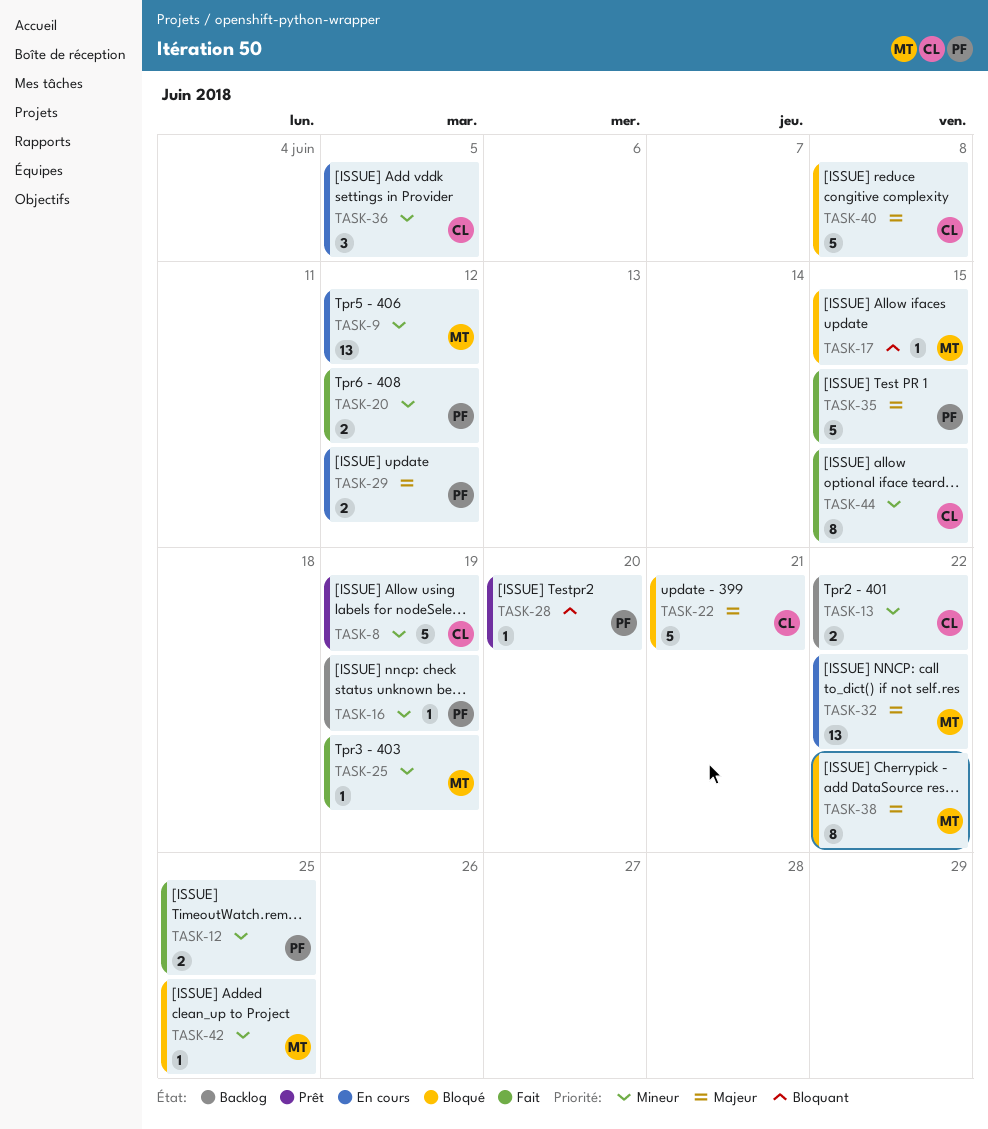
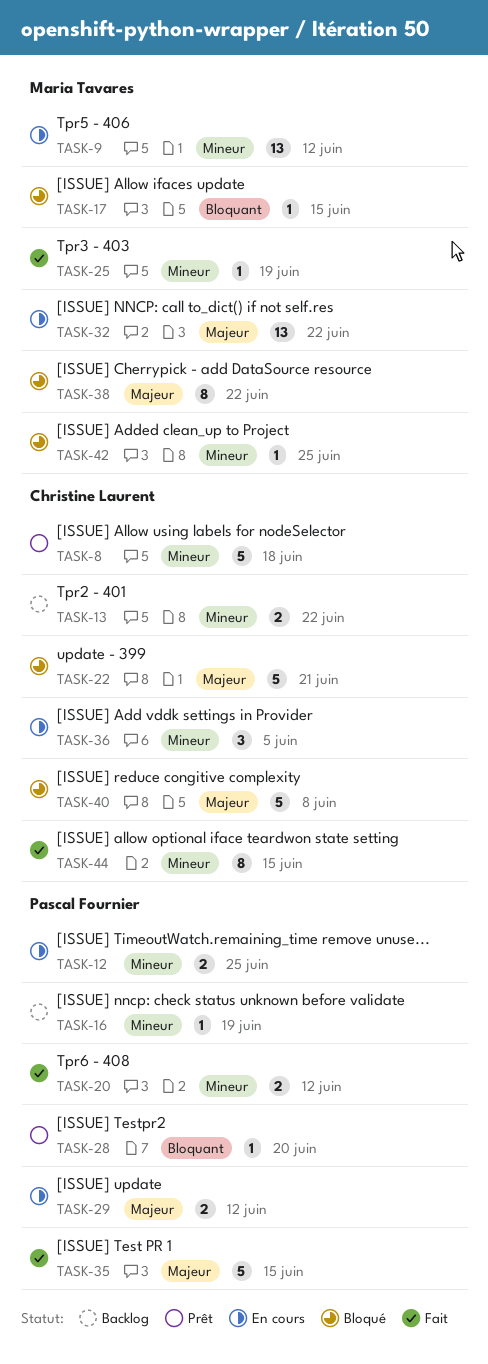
TASK-8, due: Jun 19 -> Jun 18
TASK-12, status: Fait -> En cours

